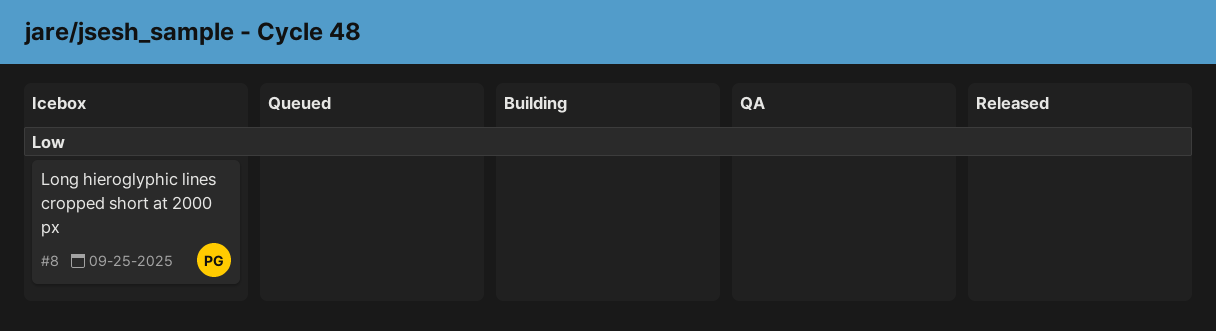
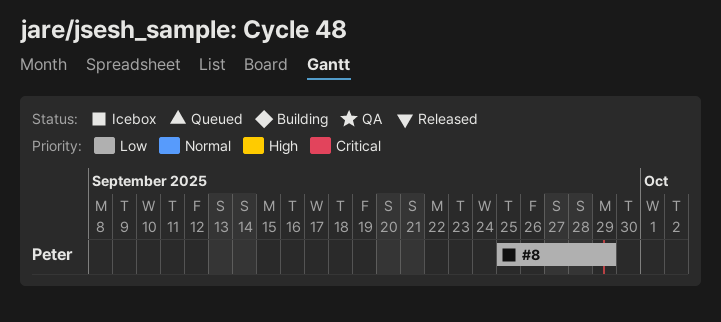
#8, due: Sep 25 -> Sep 29

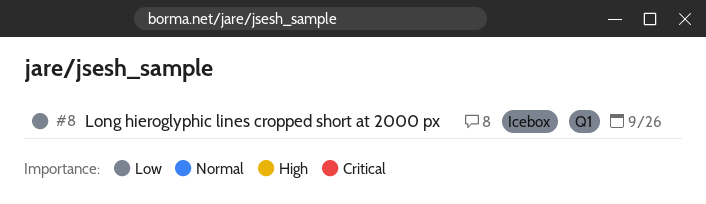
#8, due: Sep 29 -> Sep 26

